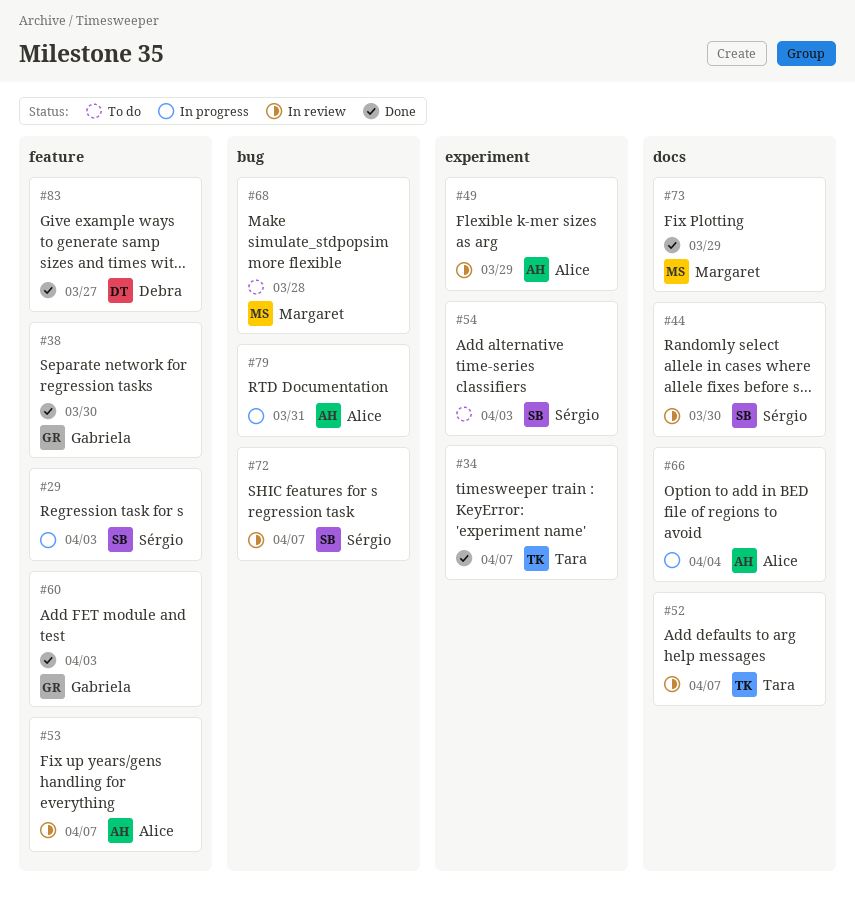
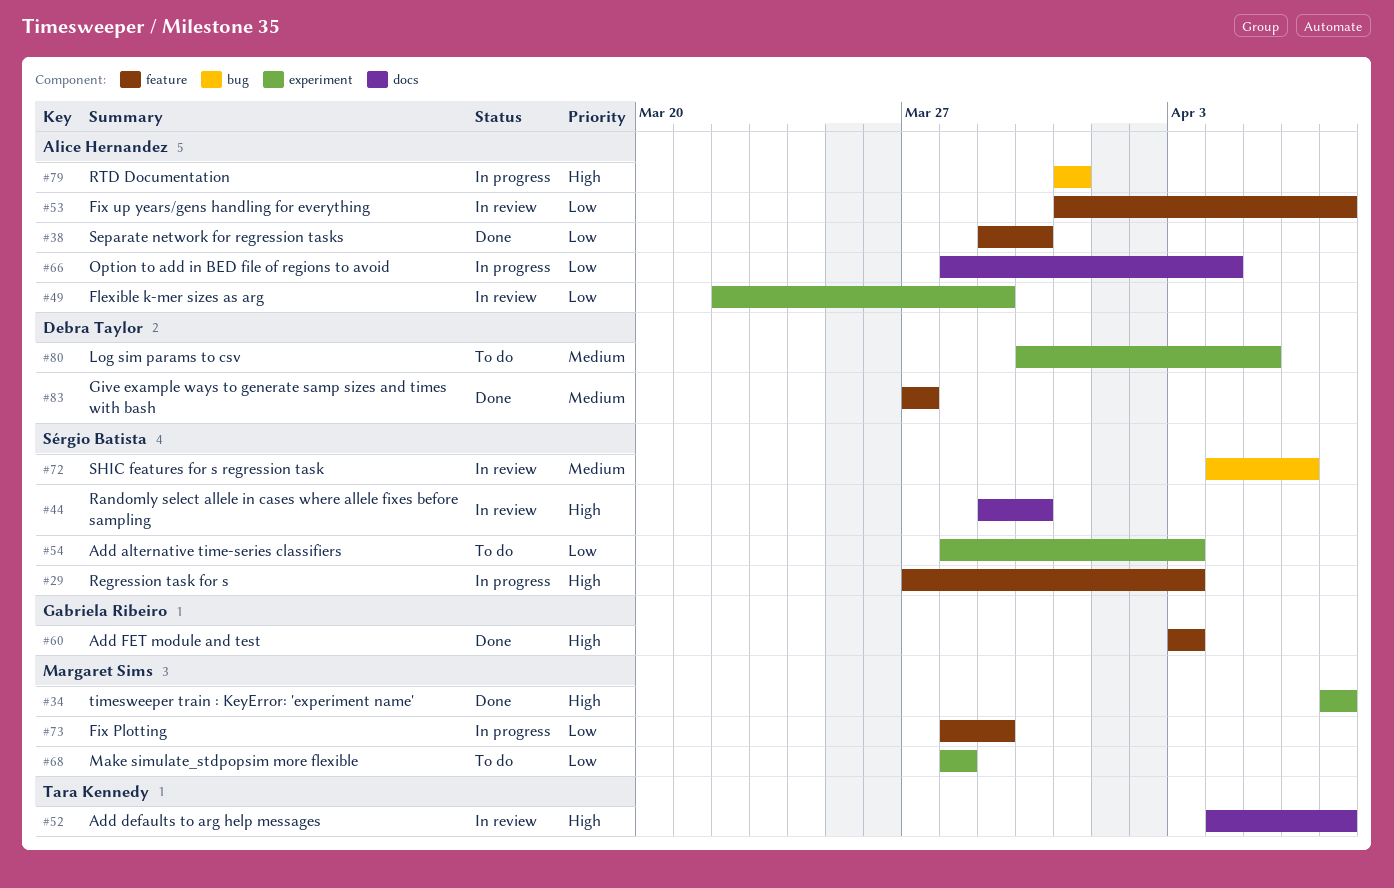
#34, owner: Tara Kennedy -> Margaret Sims
#38, owner: Gabriela Ribeiro -> Alice Hernandez
#68, label: bug -> experiment
#72, due: Apr 7 -> Apr 6
#73, status: Done -> In progress
#73, label: docs -> feature
#80: none -> present

